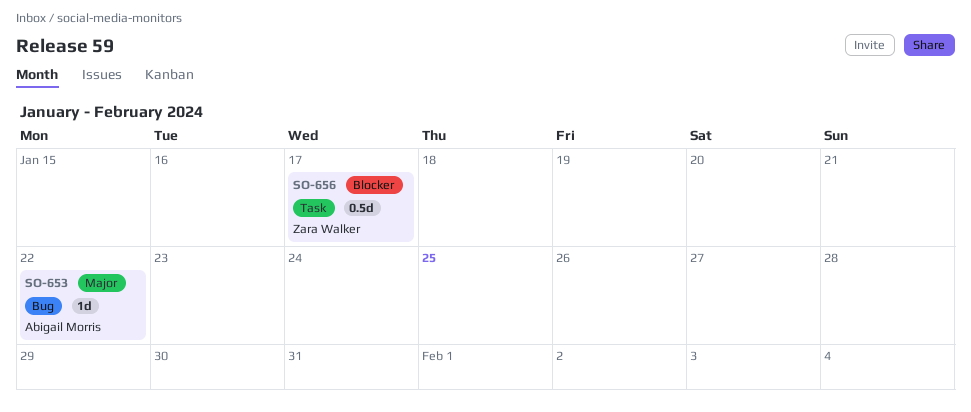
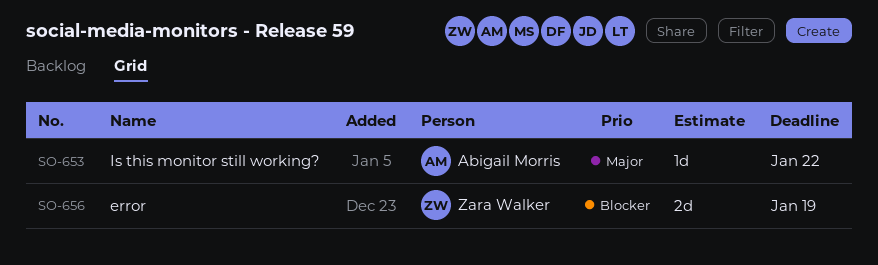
SO-656, estimate: 0.5d -> 2d
SO-656, due: Jan 17 -> Jan 19

